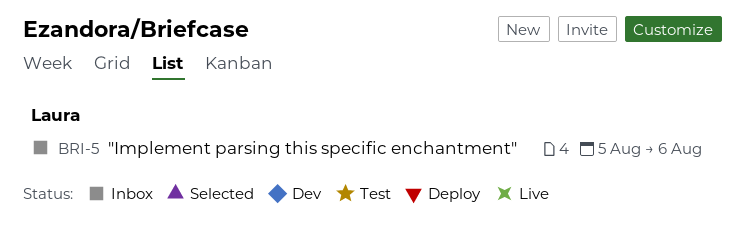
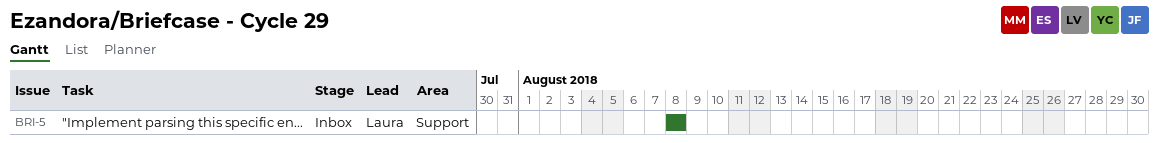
BRI-5, start: Aug 5 -> Aug 8
BRI-5, due: Aug 6 -> Aug 8

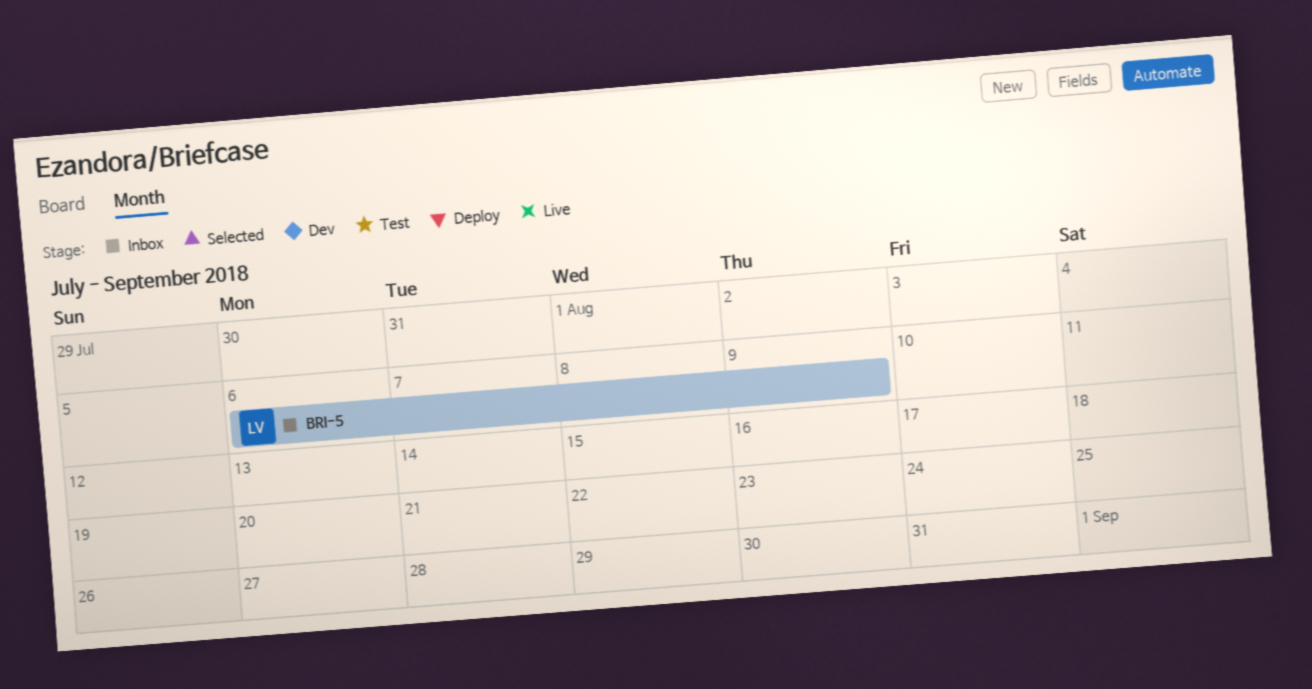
BRI-5, start: Aug 8 -> Aug 6
BRI-5, due: Aug 8 -> Aug 9

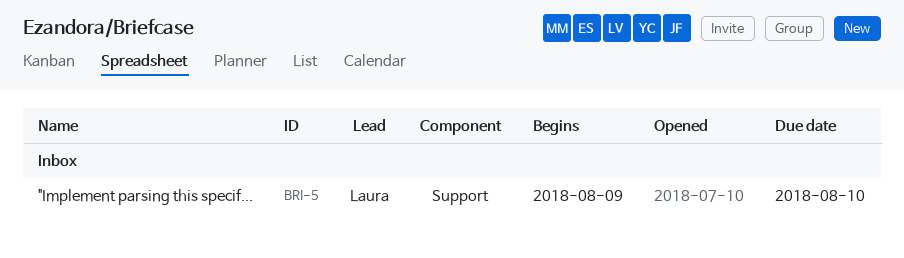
BRI-5, start: Aug 6 -> Aug 9
BRI-5, due: Aug 9 -> Aug 10

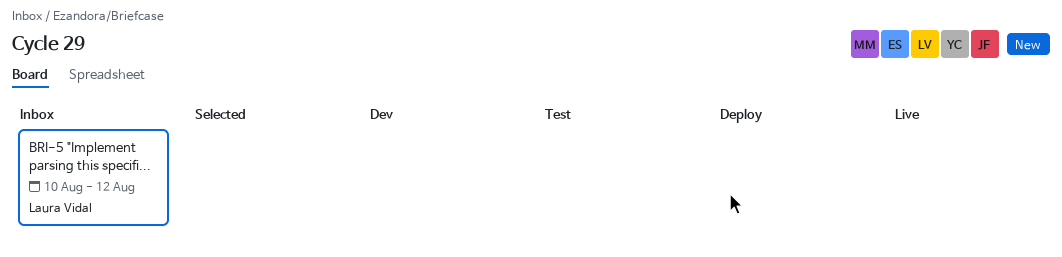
BRI-5, start: Aug 9 -> Aug 10
BRI-5, due: Aug 10 -> Aug 12

